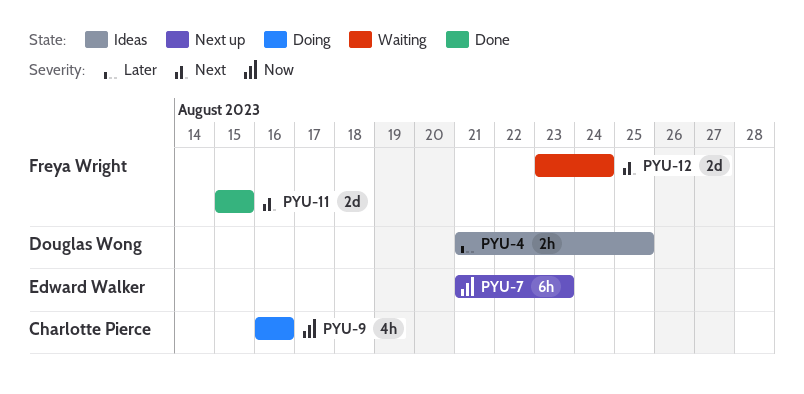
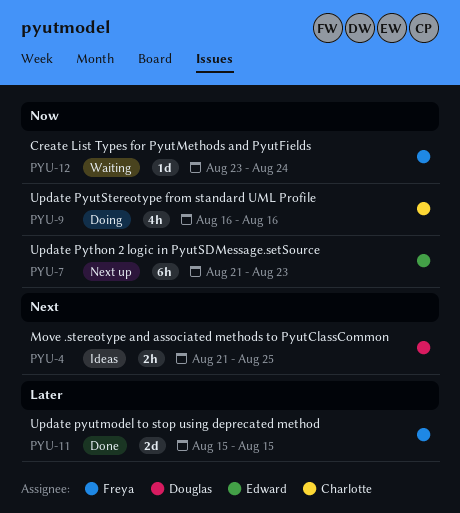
PYU-4, priority: Later -> Next
PYU-11, priority: Next -> Later
PYU-12, priority: Next -> Now
PYU-12, estimate: 2d -> 1d

